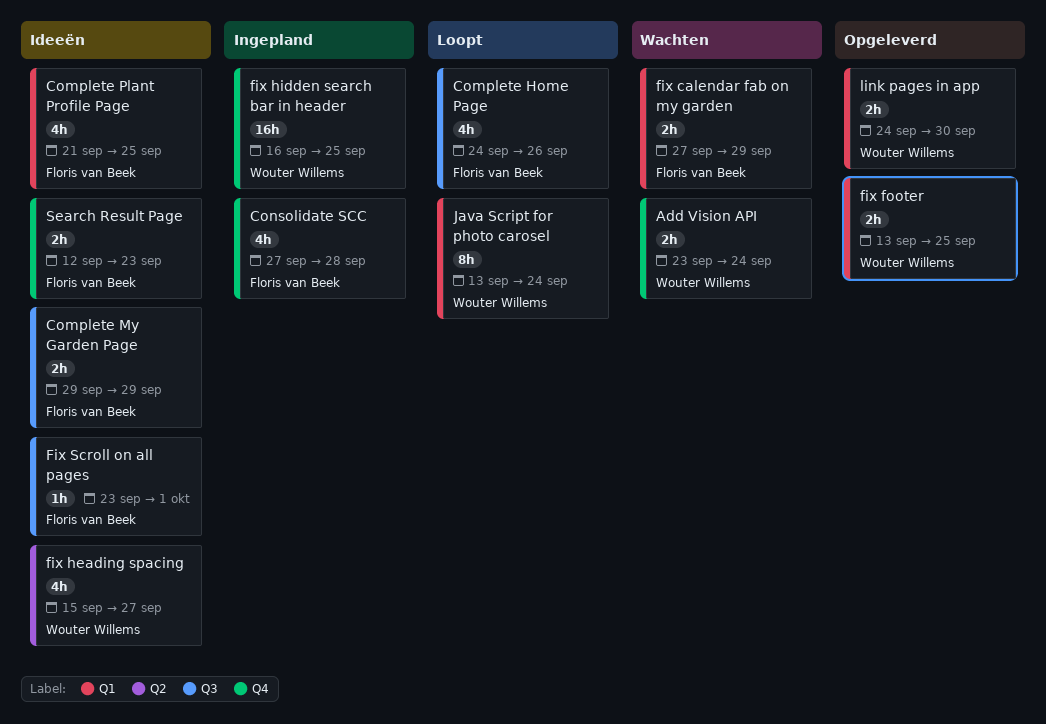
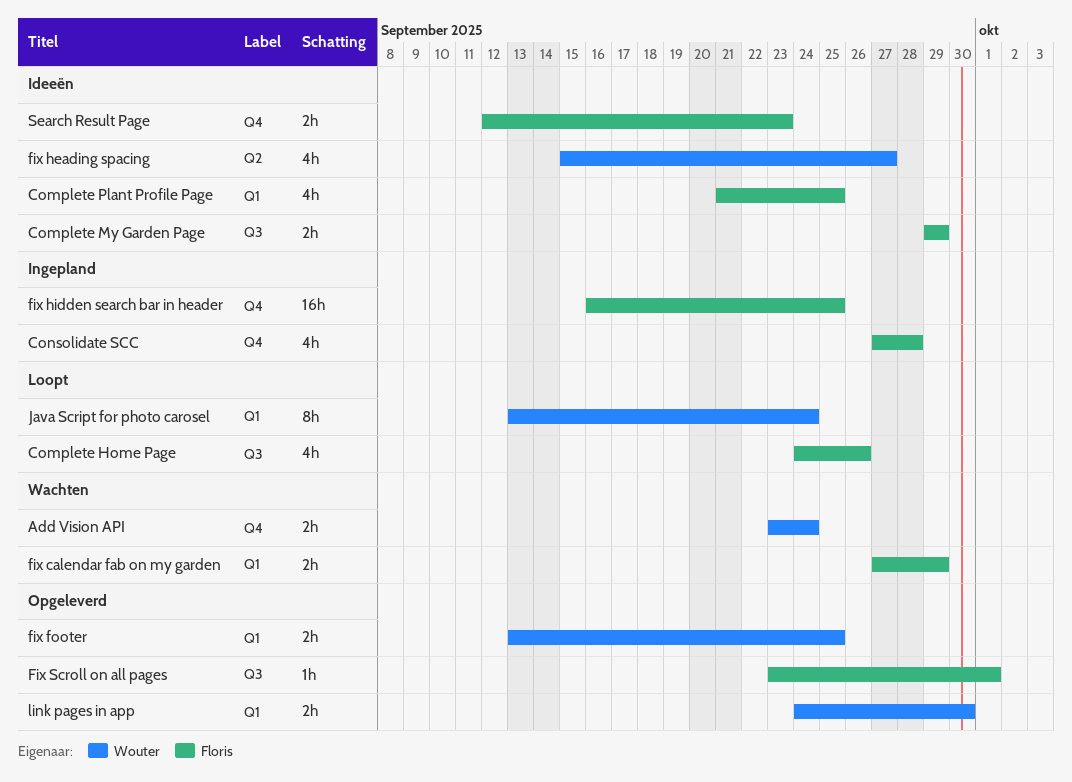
fix hidden search bar in header, owner: Wouter Willems -> Floris van Beek
Fix Scroll on all pages, status: Ideeën -> Opgeleverd

